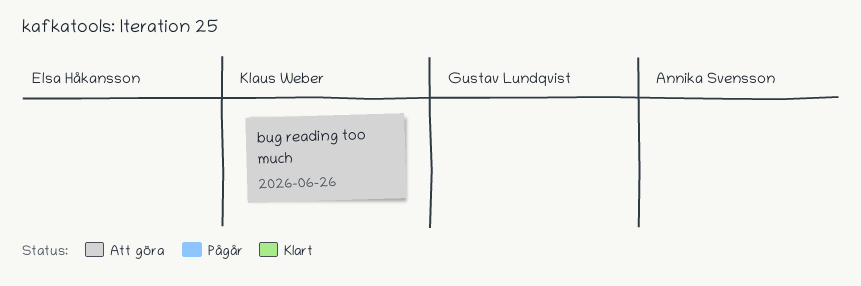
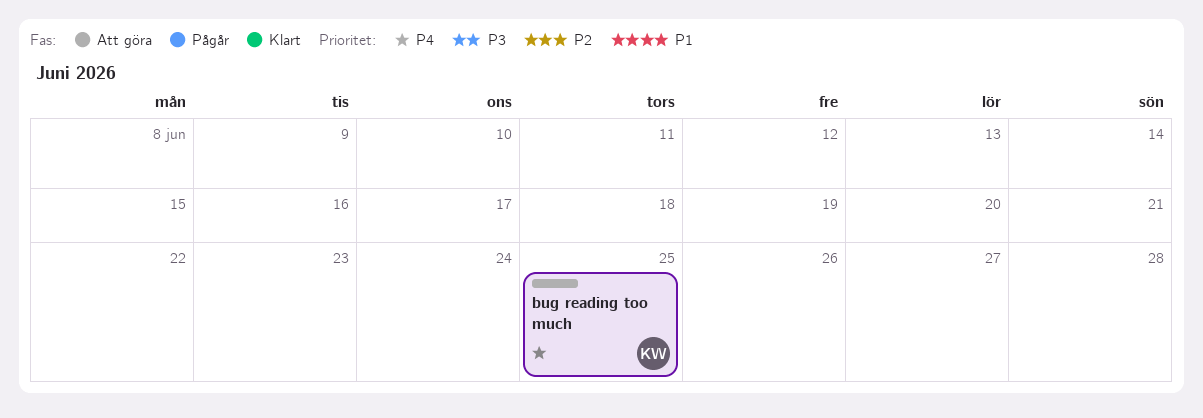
bug reading too much, due: Jun 26 -> Jun 25

